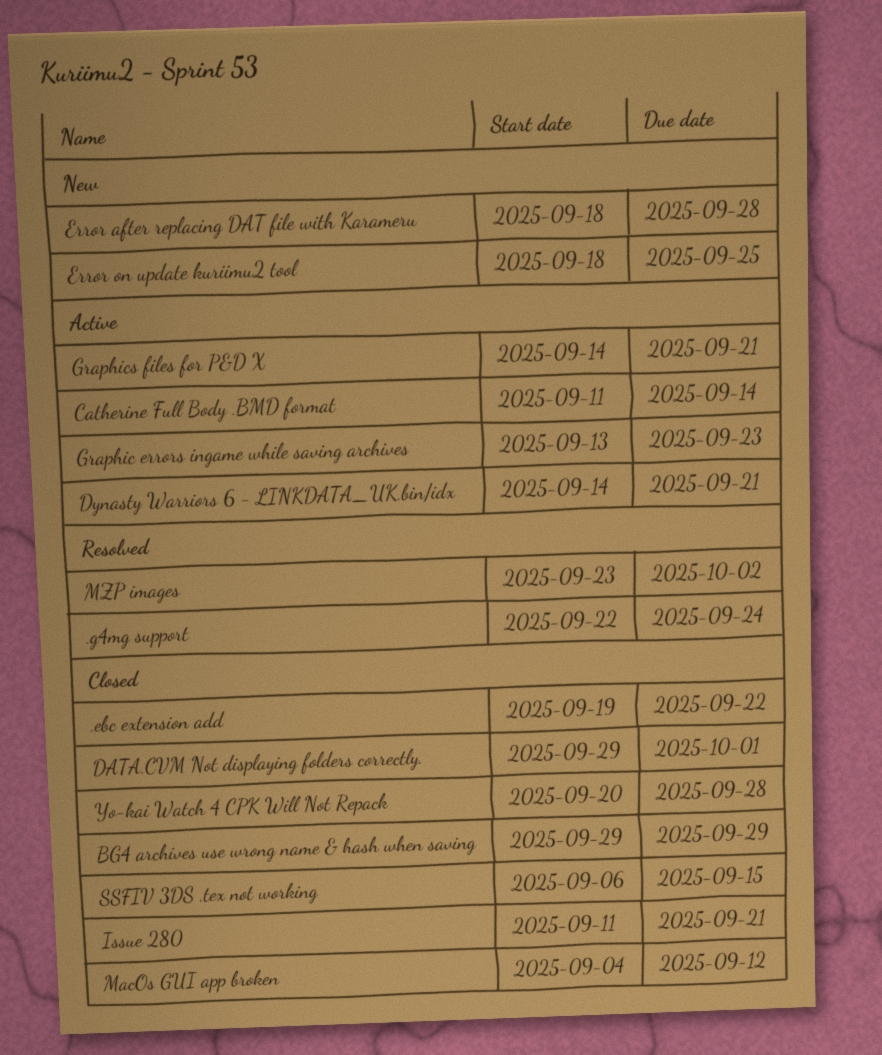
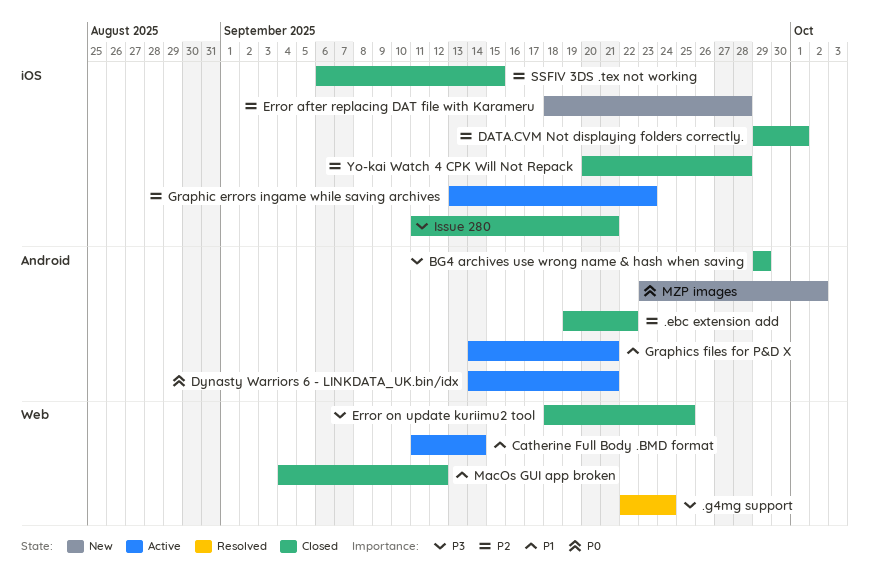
Error on update kuriimu2 tool, status: New -> Closed
MZP images, status: Resolved -> New

